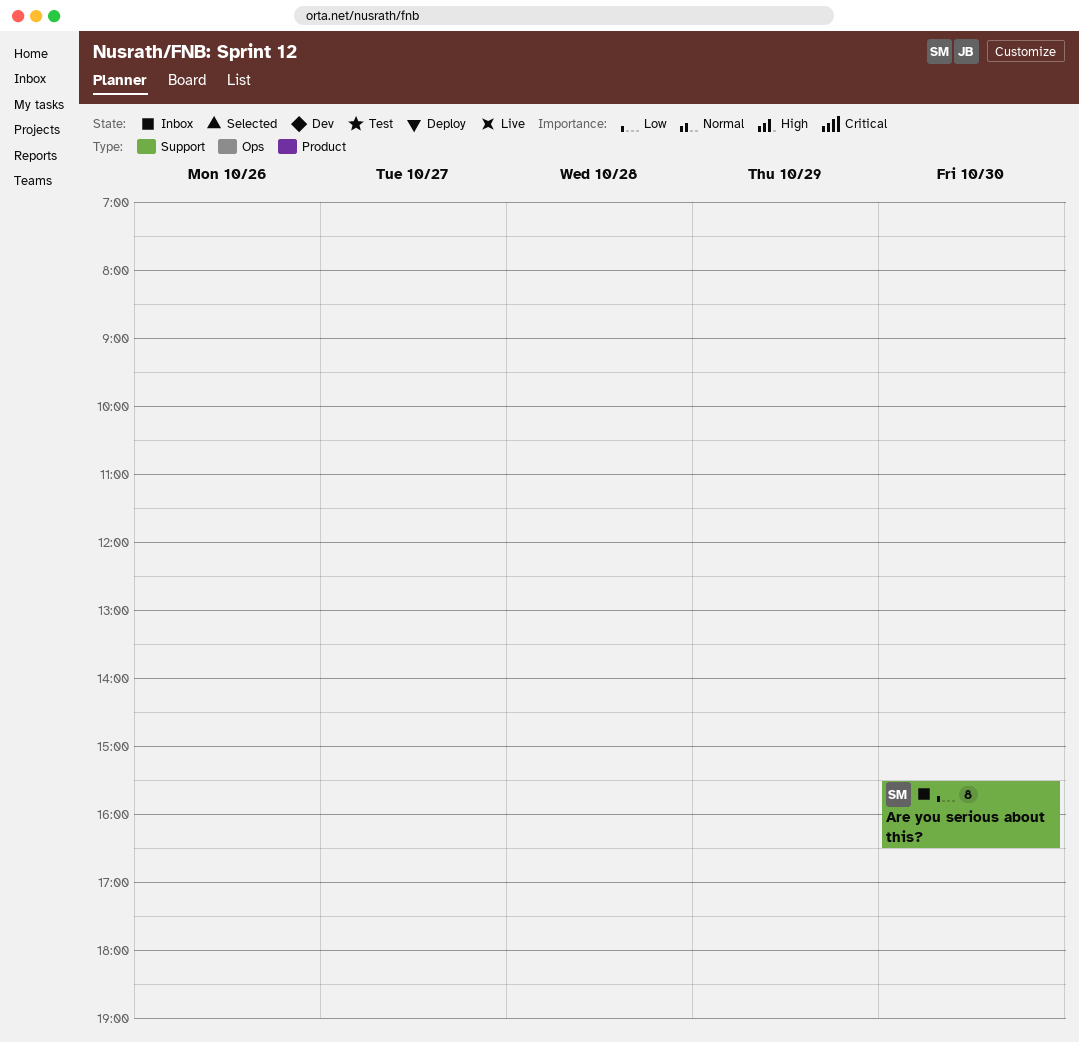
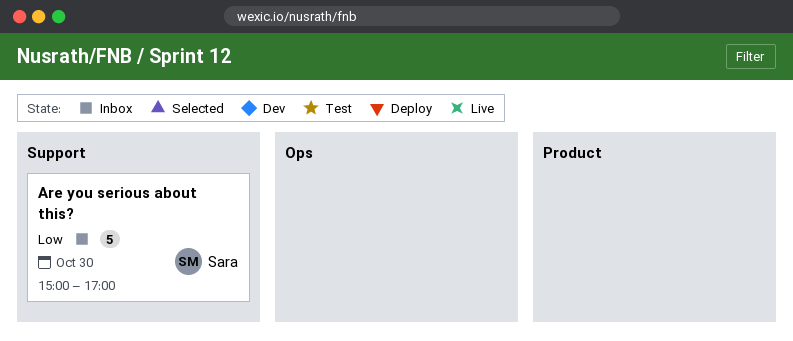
Are you serious about this?, estimate: 8 -> 5
Are you serious about this?, begins: 15:30 -> 15:00
Are you serious about this?, ends: 16:30 -> 17:00

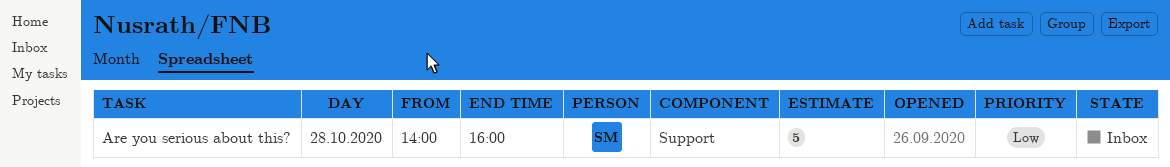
Are you serious about this?, day: Oct 30 -> Oct 28
Are you serious about this?, begins: 15:00 -> 14:00
Are you serious about this?, ends: 17:00 -> 16:00

